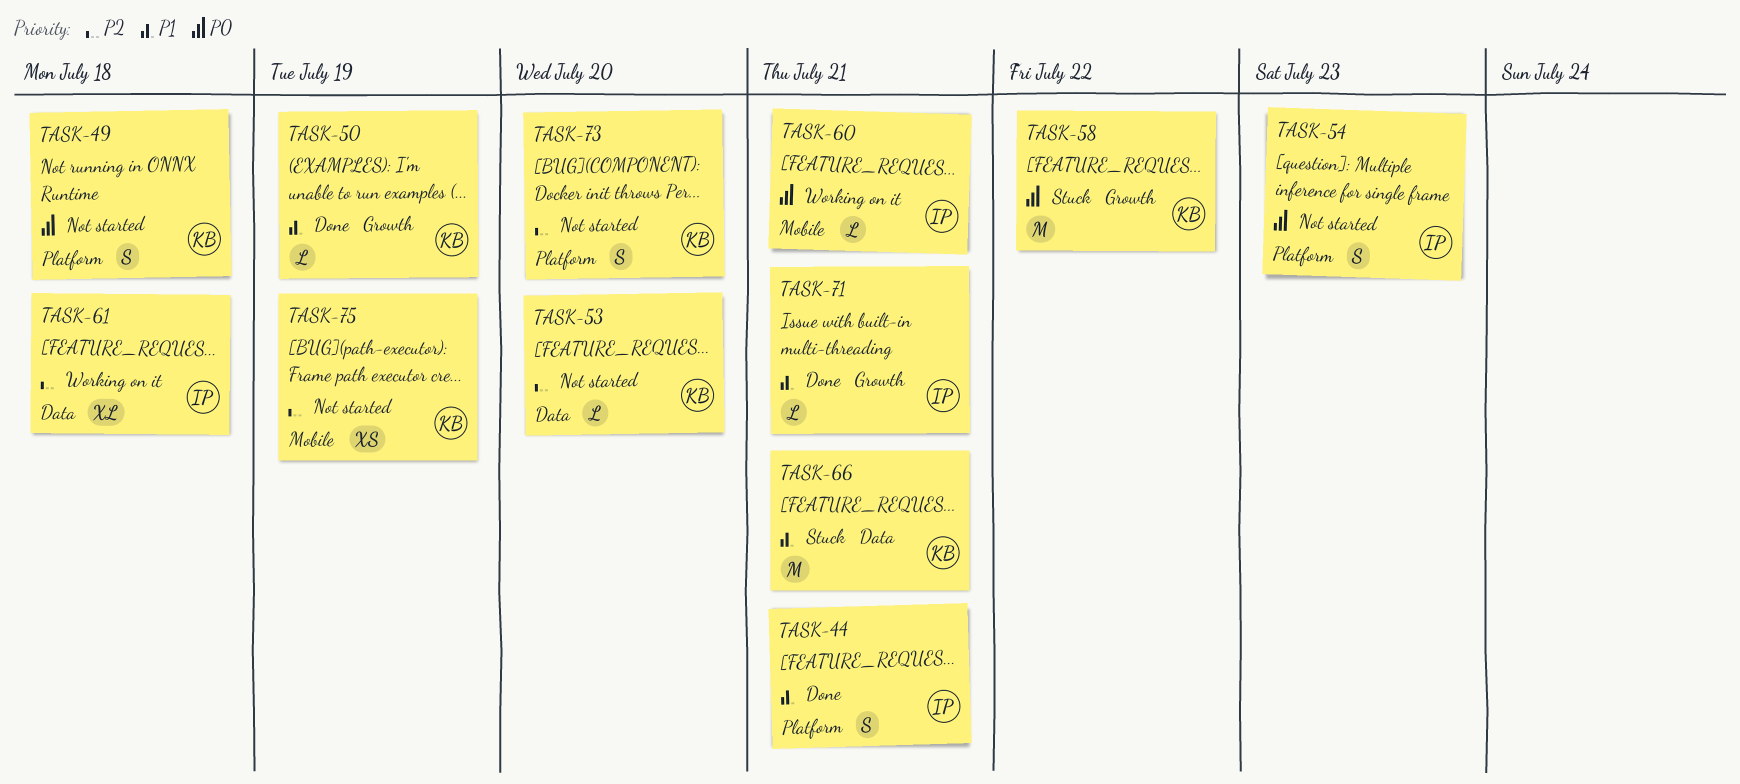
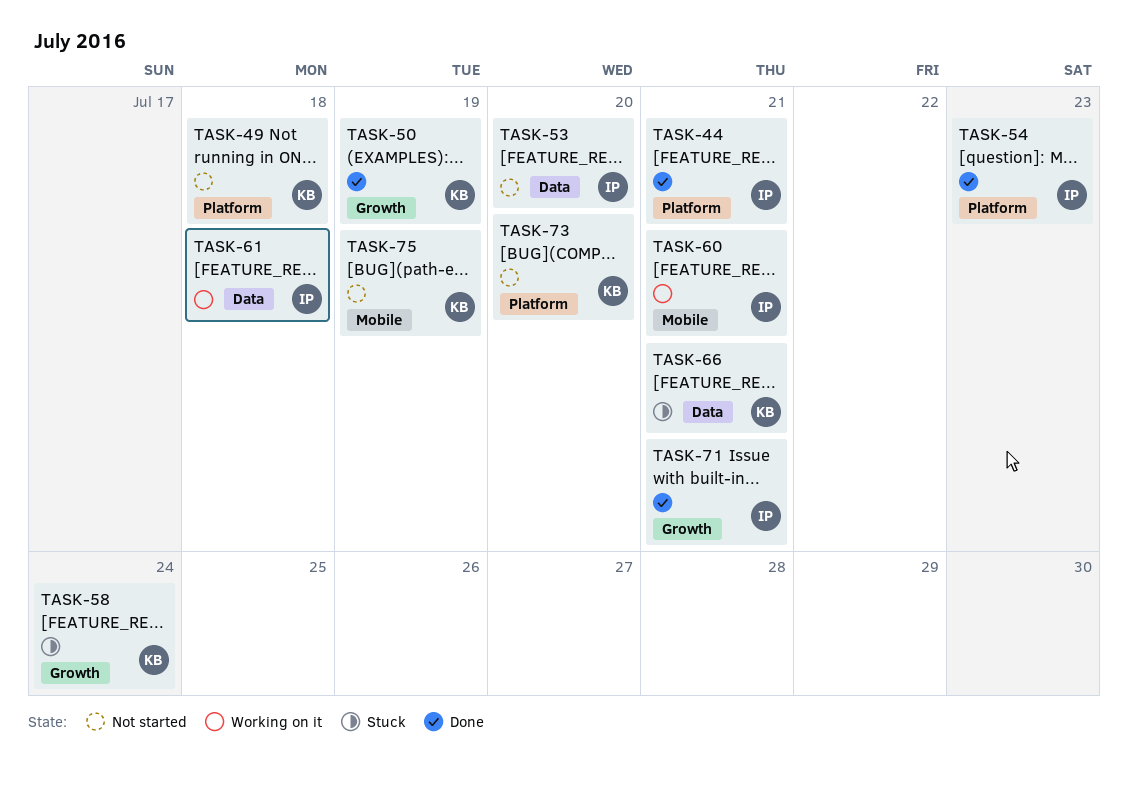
TASK-53, owner: KB -> IP
TASK-54, status: Not started -> Done
TASK-58, due: Jul 22 -> Jul 24

